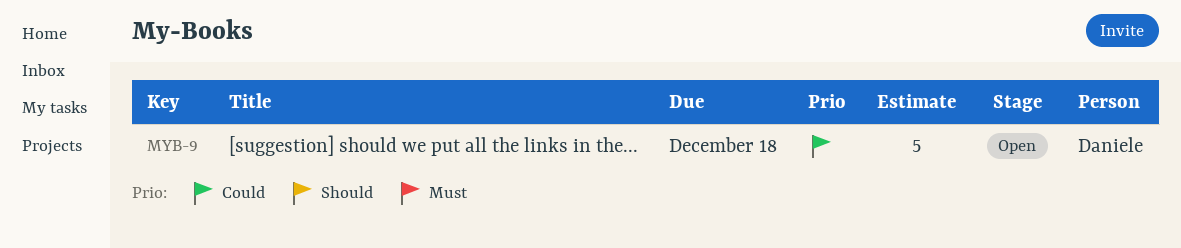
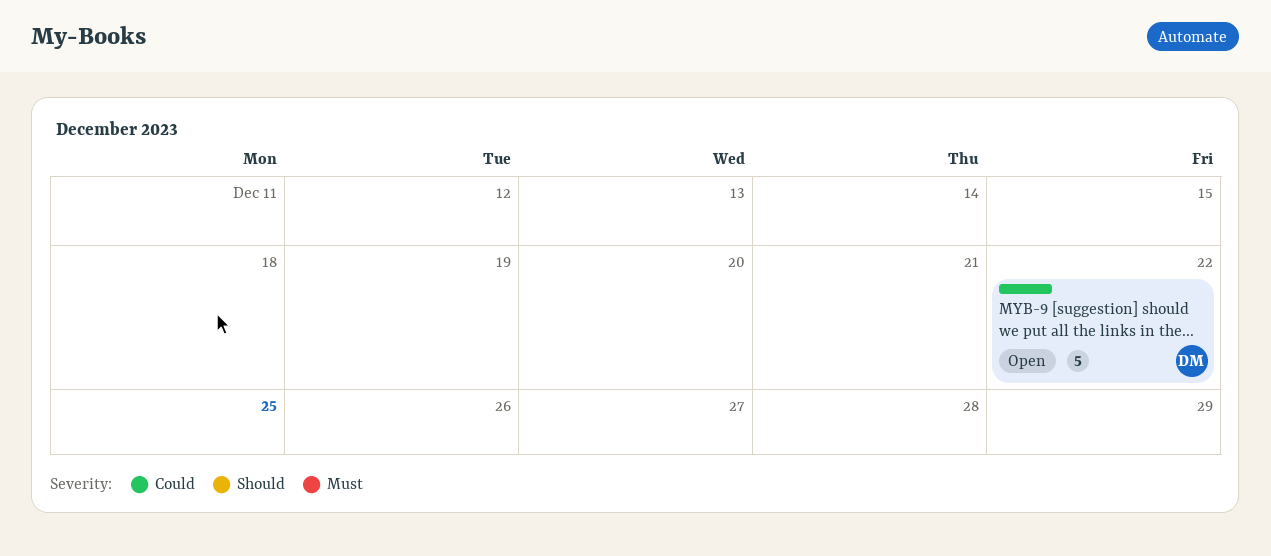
MYB-9, due: Dec 18 -> Dec 22

